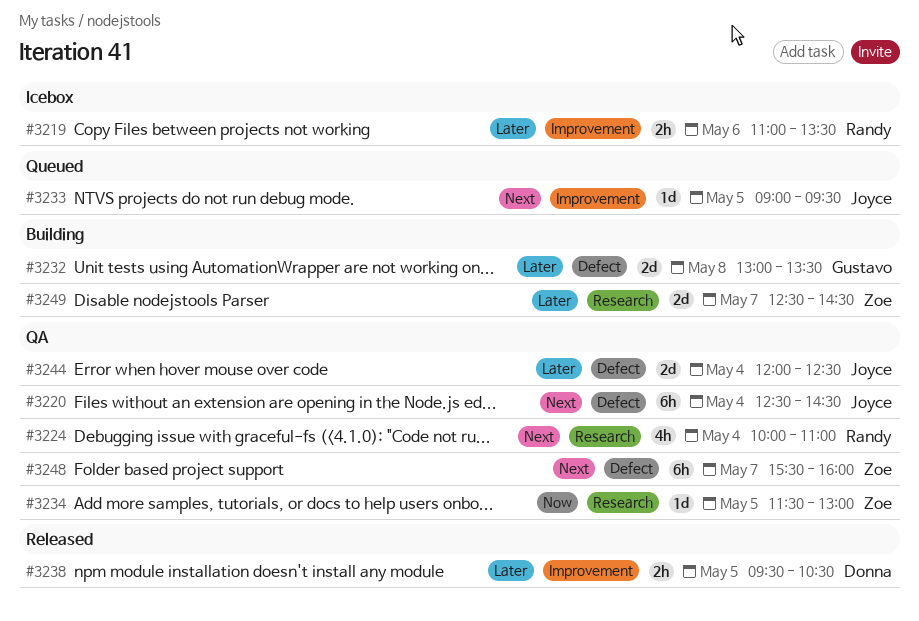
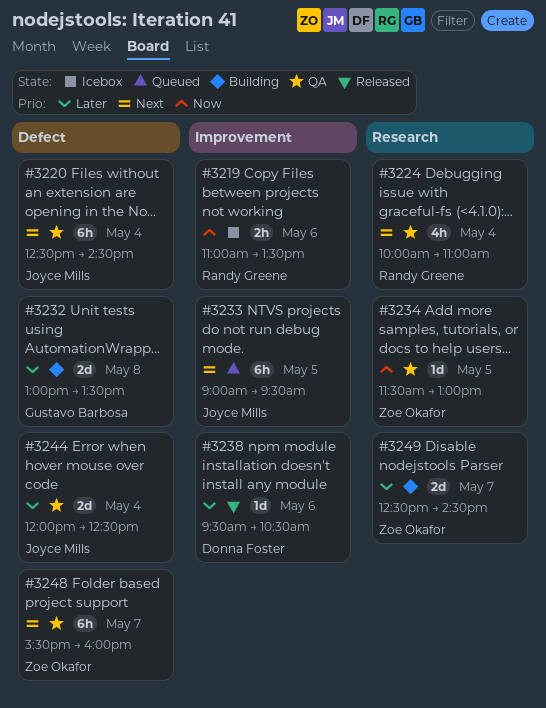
#3219, priority: Later -> Now
#3233, estimate: 1d -> 6h
#3238, estimate: 2h -> 1d
#3238, day: May 5 -> May 6

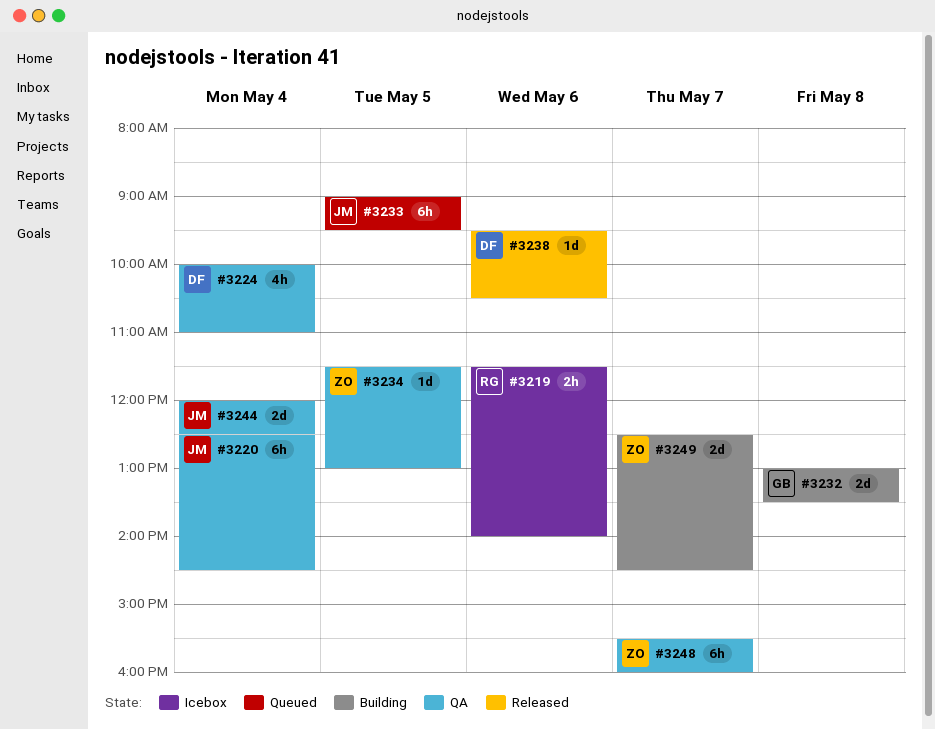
#3219, begins: 11:00 -> 11:30
#3219, ends: 13:30 -> 14:00
#3224, owner: Randy Greene -> Donna Foster

